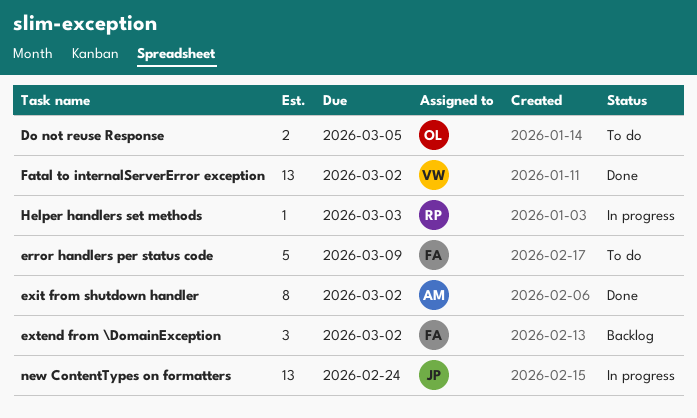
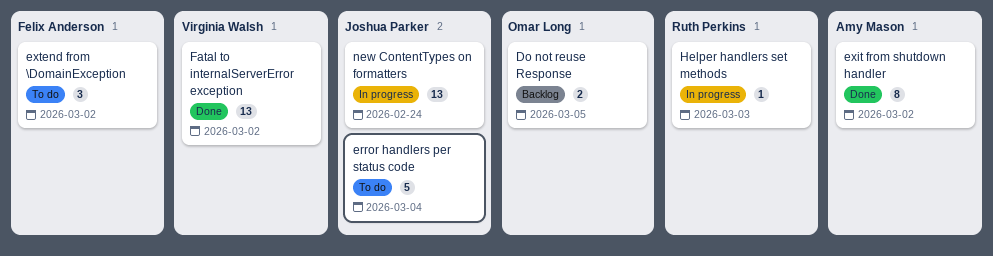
Do not reuse Response, status: To do -> Backlog
error handlers per status code, owner: Felix Anderson -> Joshua Parker
error handlers per status code, due: Mar 9 -> Mar 4
extend from \DomainException, status: Backlog -> To do

